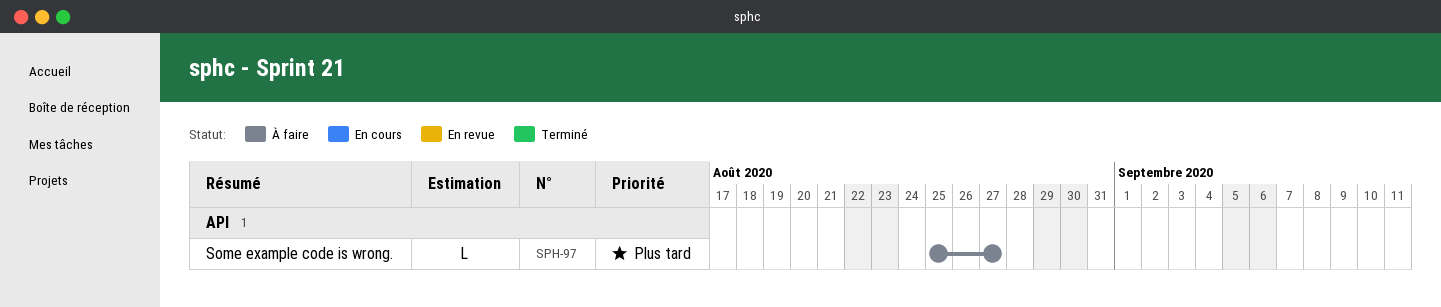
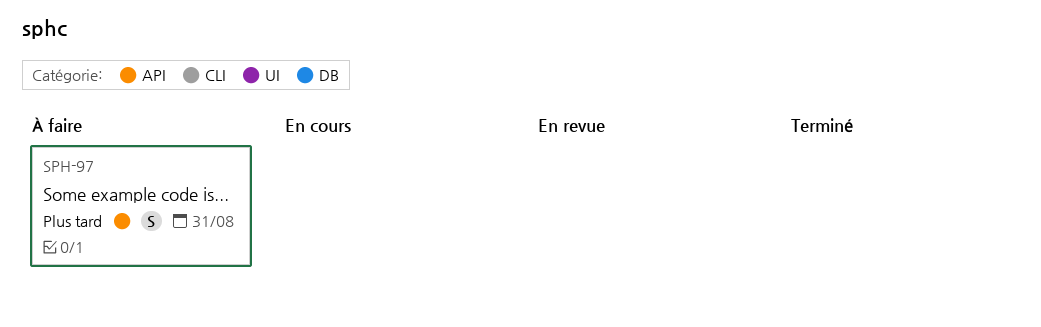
SPH-97, estimate: L -> S
SPH-97, due: Aug 27 -> Aug 31

